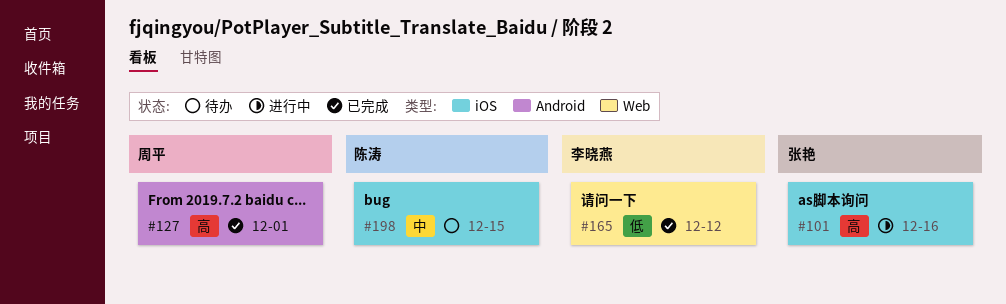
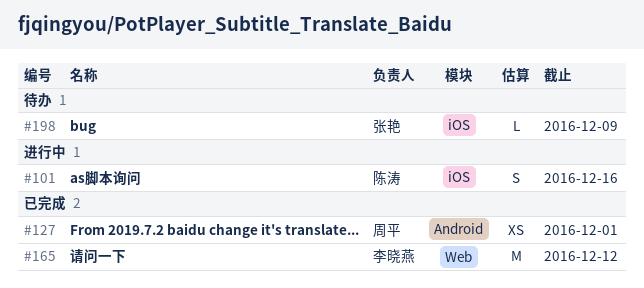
#101, owner: 张艳 -> 陈涛
#198, owner: 陈涛 -> 张艳
#198, due: Dec 15 -> Dec 9

